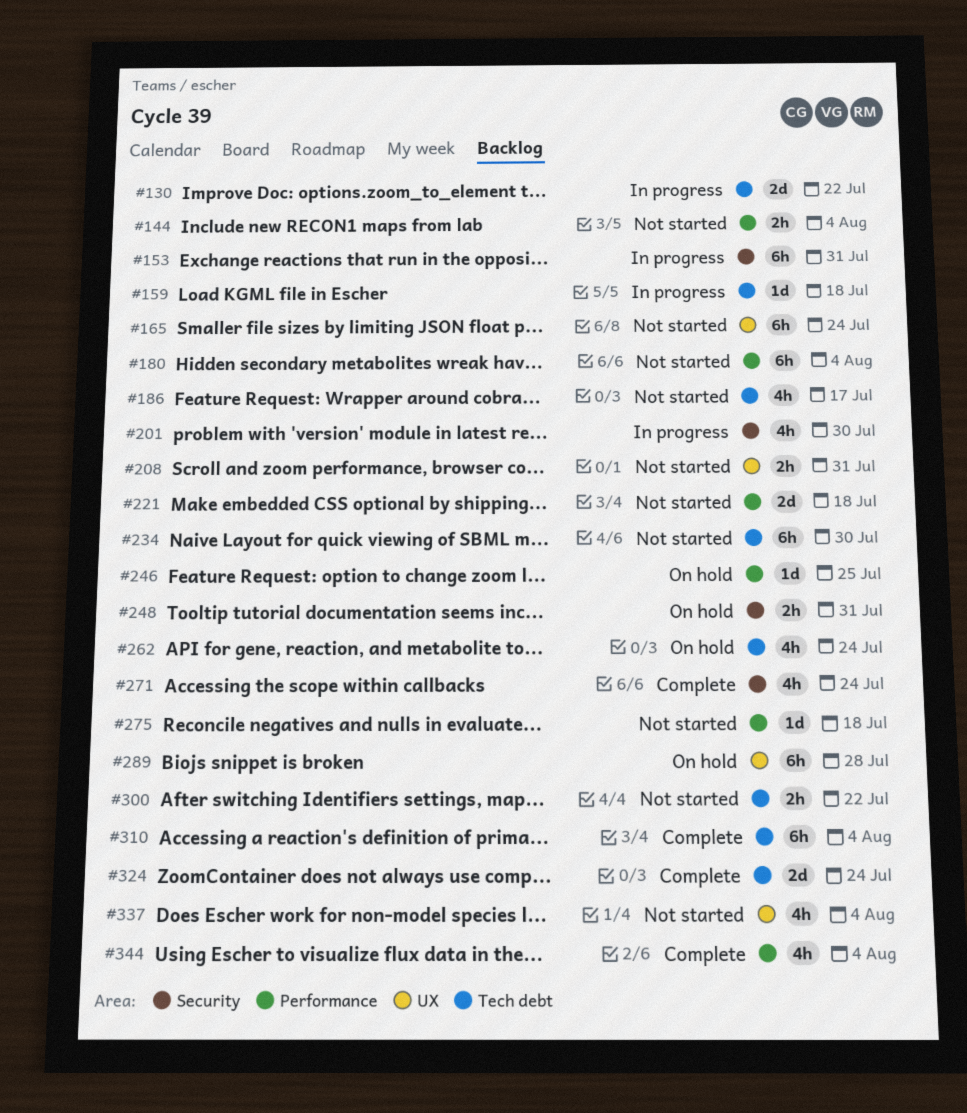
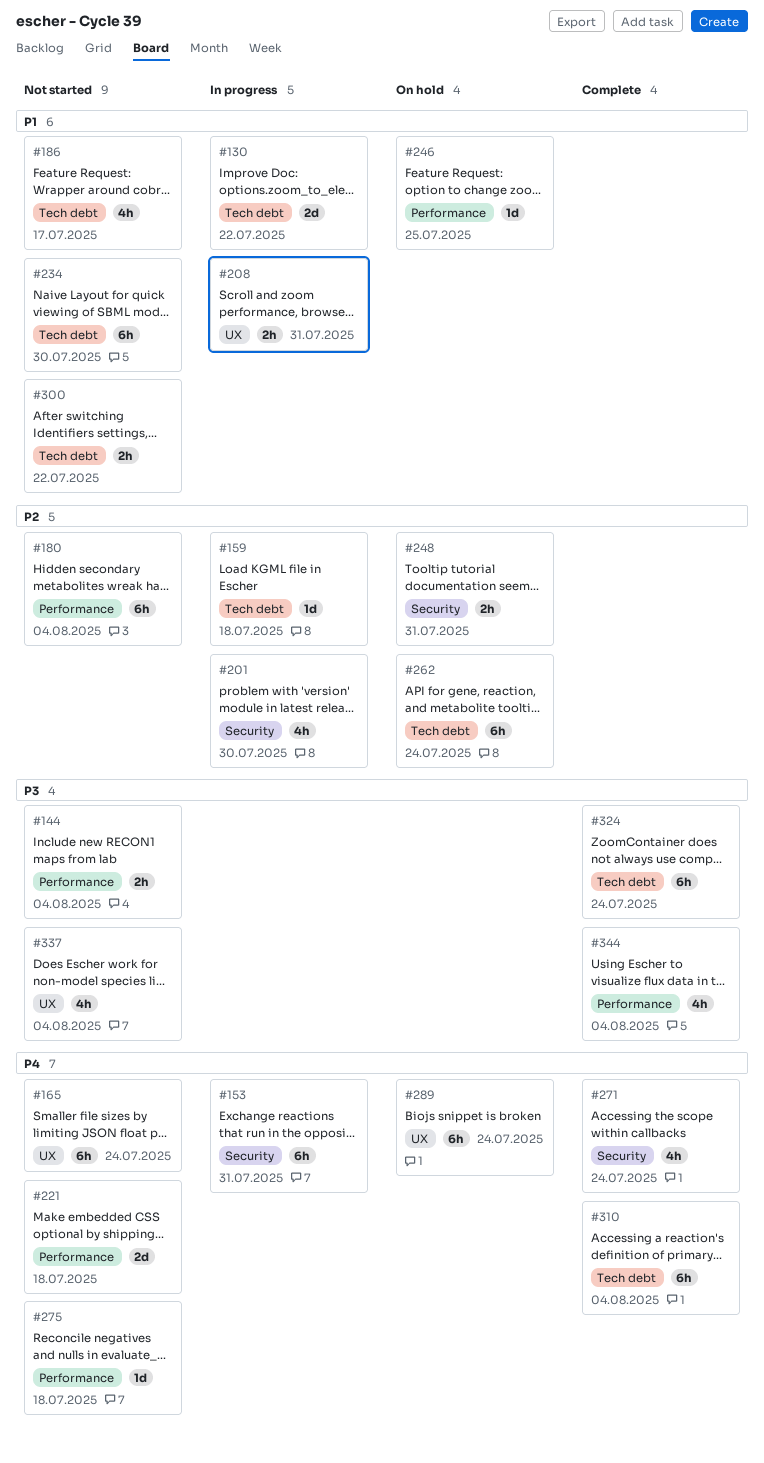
#208, status: Not started -> In progress
#262, estimate: 4h -> 6h
#289, due: Jul 28 -> Jul 24
#324, estimate: 2d -> 6h

